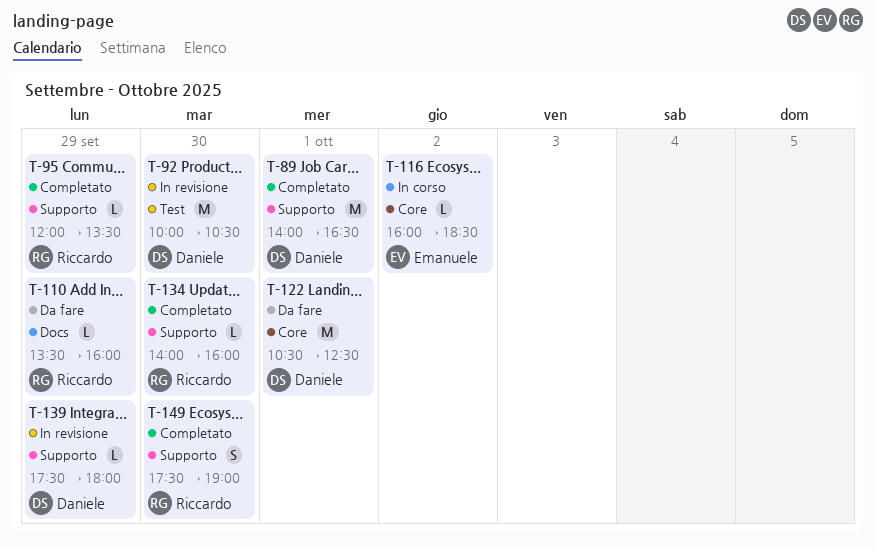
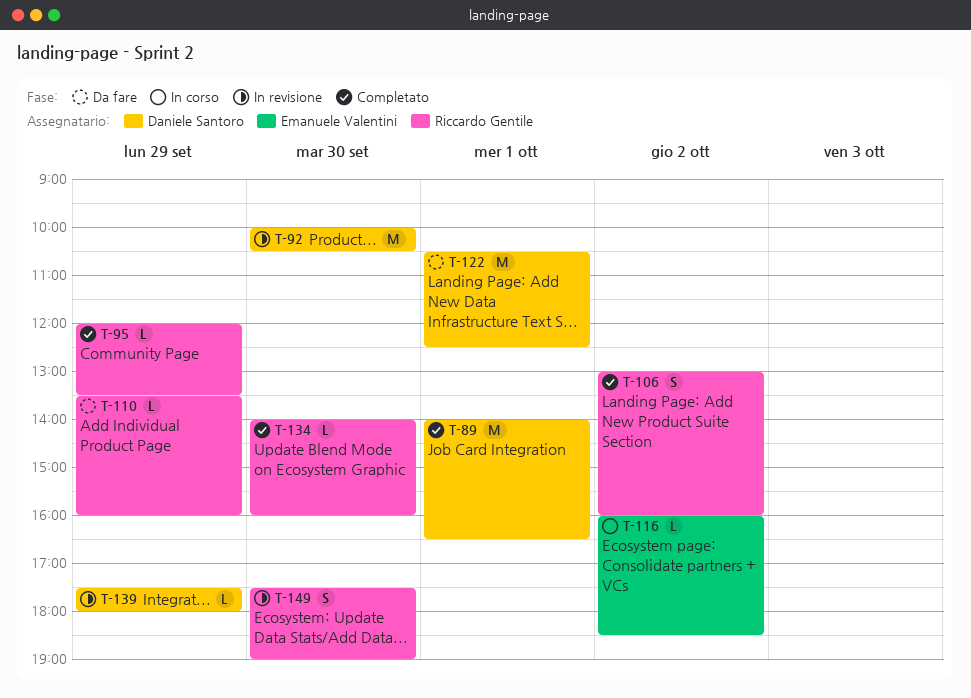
T-106: none -> present
T-149, status: Completato -> In revisione

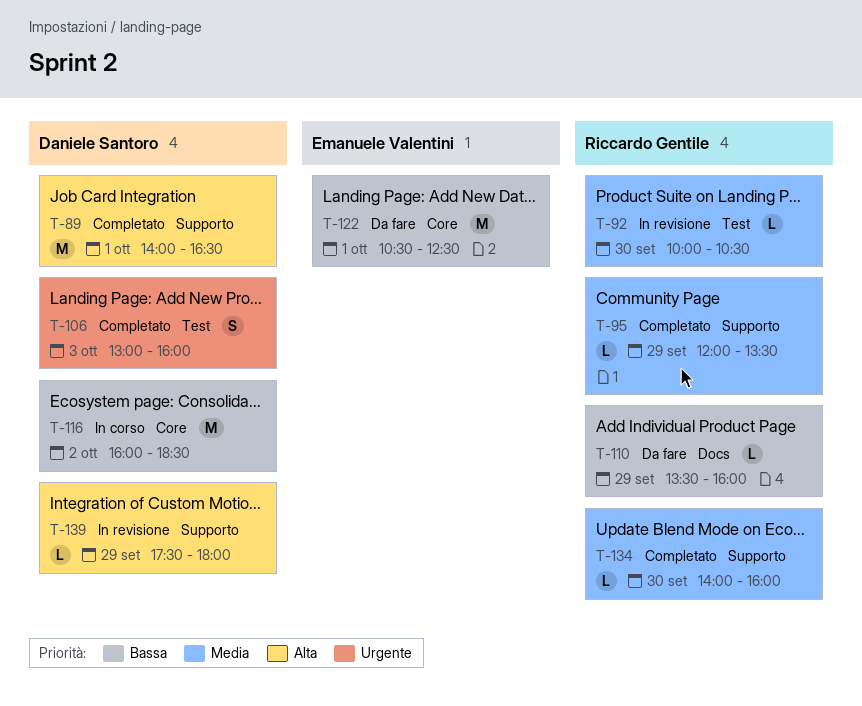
T-92, owner: Daniele Santoro -> Riccardo Gentile
T-92, estimate: M -> L
T-106, owner: Riccardo Gentile -> Daniele Santoro
T-106, day: Oct 2 -> Oct 3
T-116, owner: Emanuele Valentini -> Daniele Santoro
T-116, estimate: L -> M
T-122, owner: Daniele Santoro -> Emanuele Valentini
T-149: present -> none

